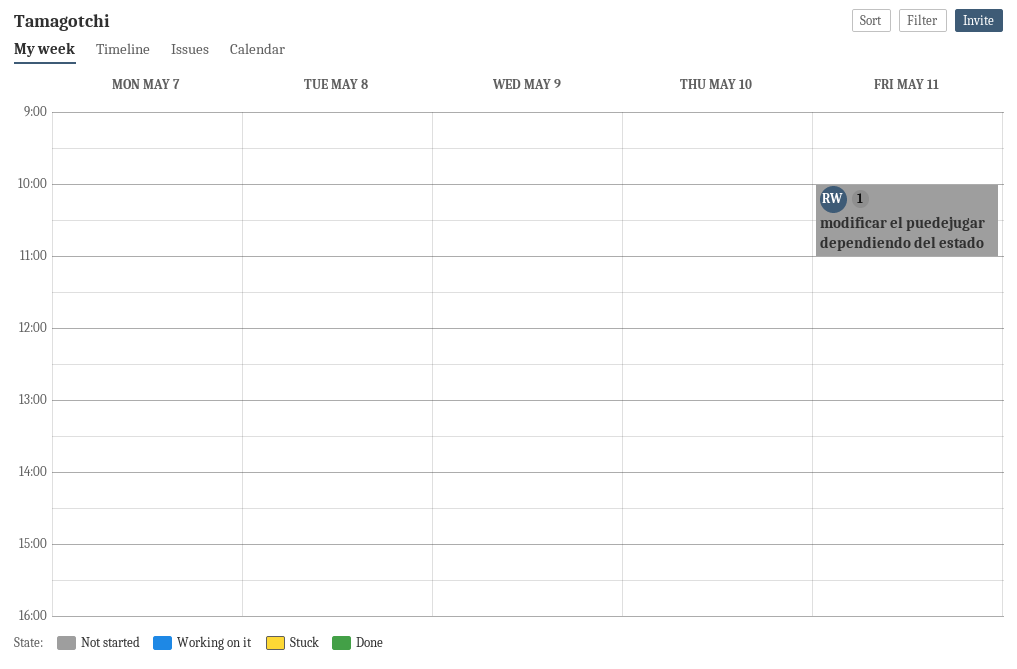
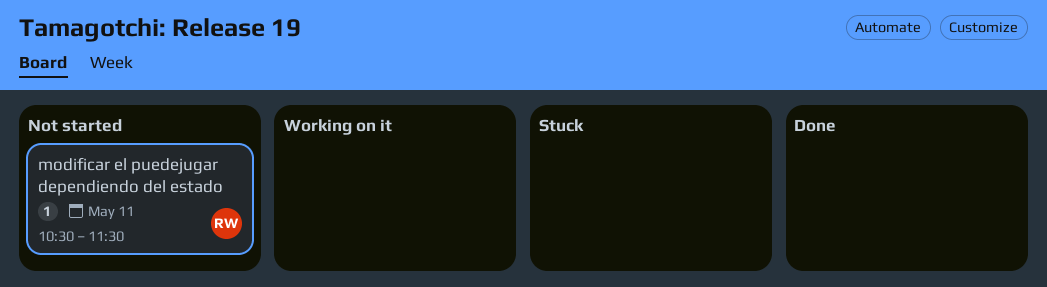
modificar el puedejugar dependiendo del estado, begins: 10:00 -> 10:30
modificar el puedejugar dependiendo del estado, ends: 11:00 -> 11:30

